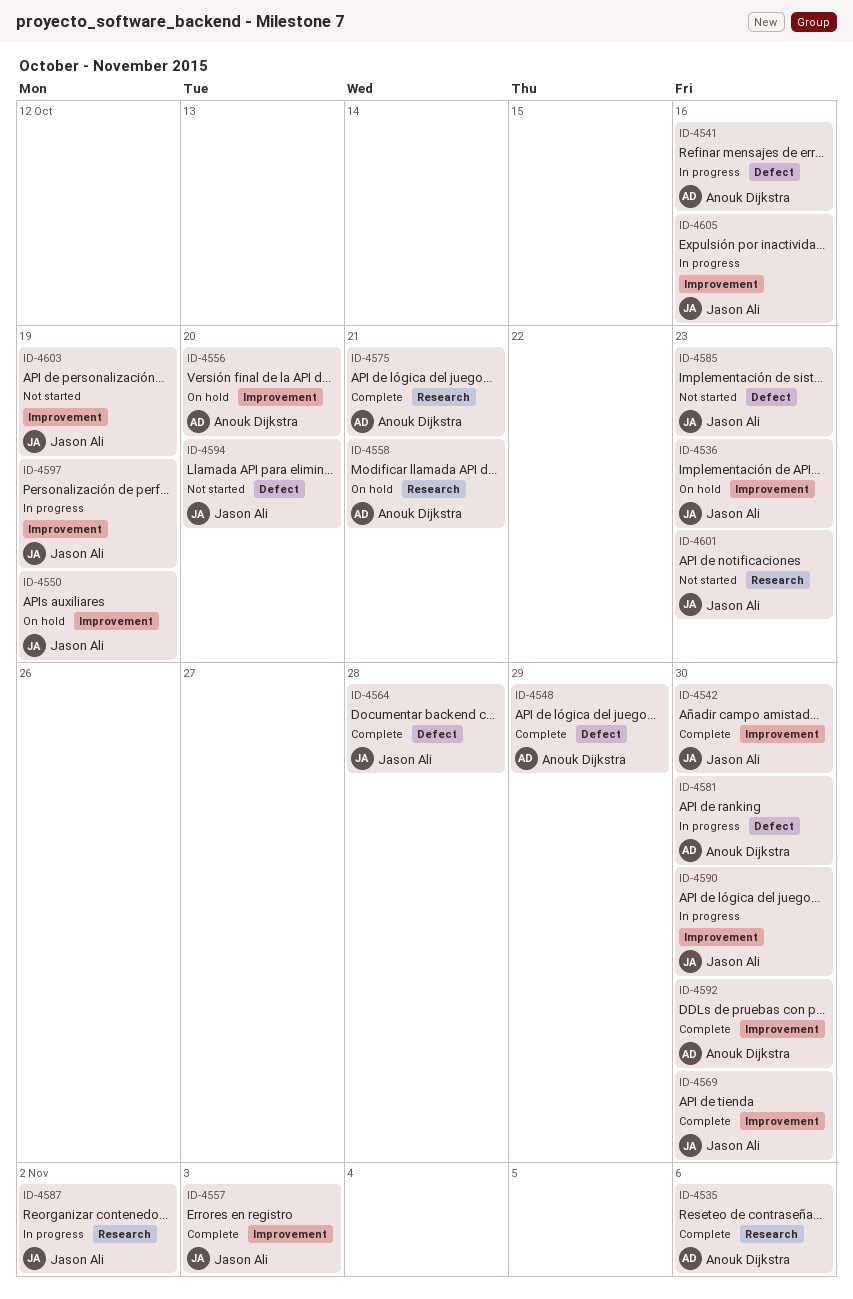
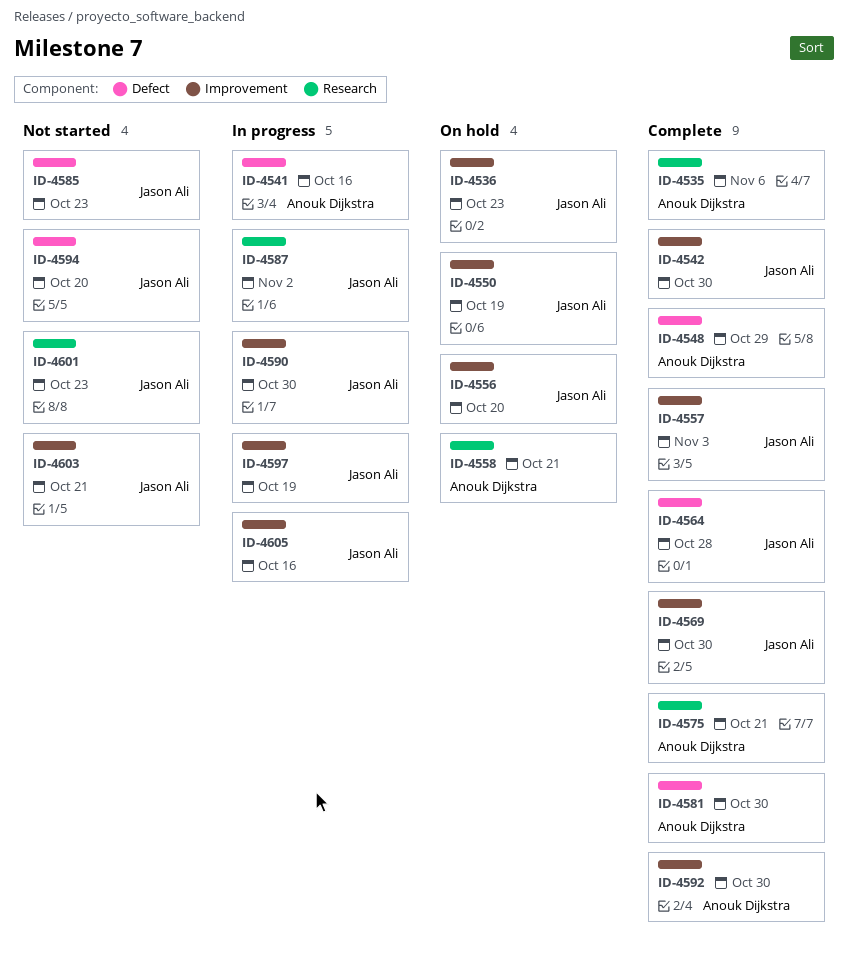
ID-4556, owner: Anouk Dijkstra -> Jason Ali
ID-4581, status: In progress -> Complete
ID-4603, due: Oct 19 -> Oct 21

